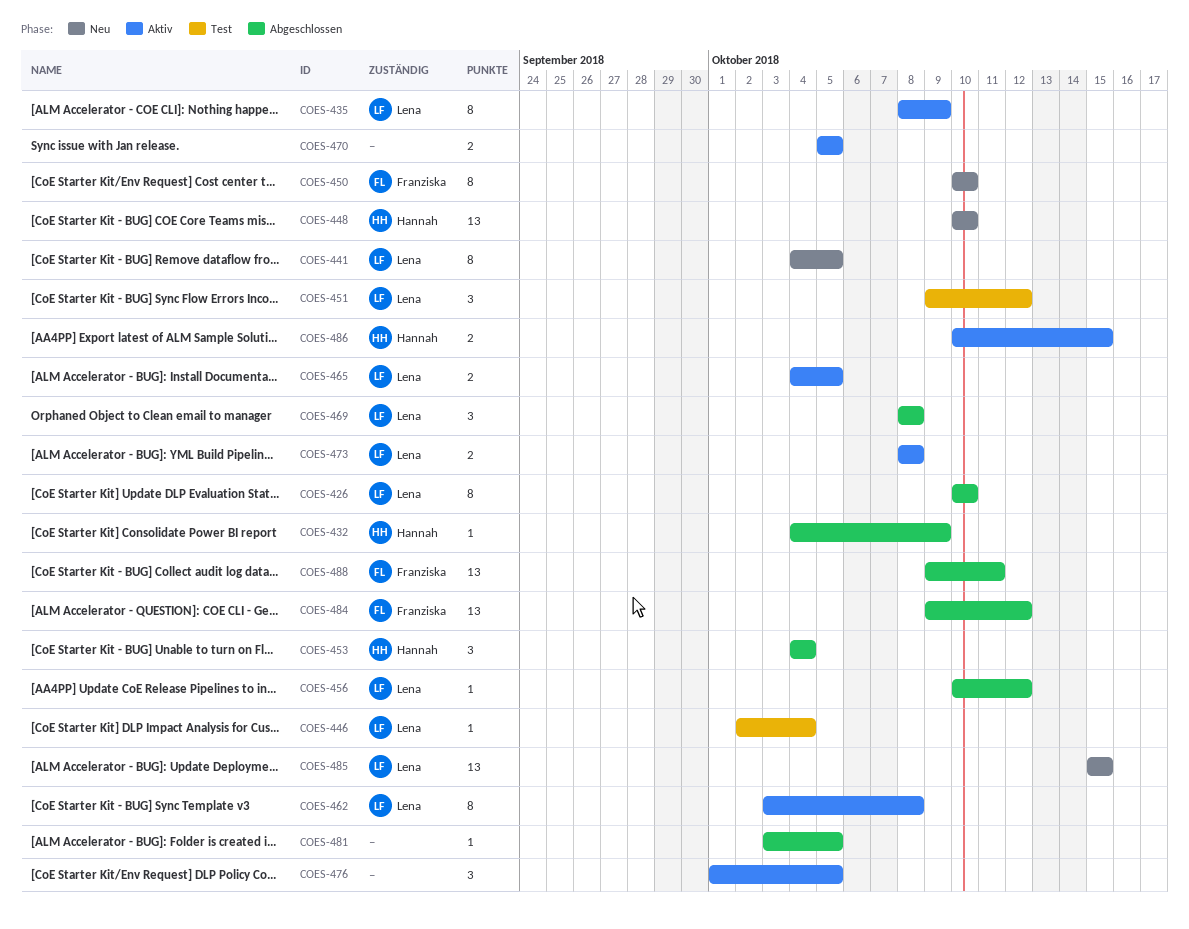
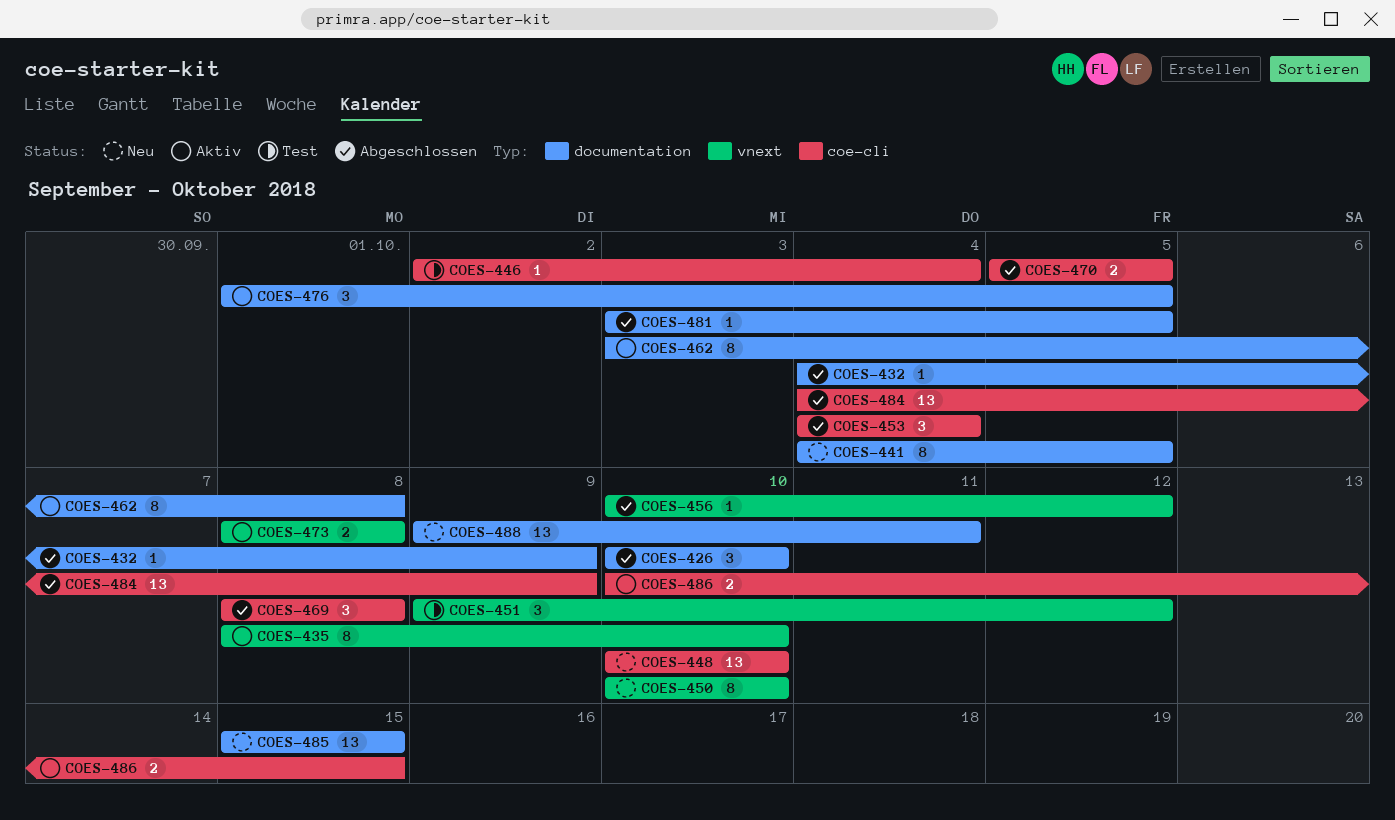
COES-426, estimate: 8 -> 3
COES-435, due: Oct 9 -> Oct 10
COES-465: present -> none
COES-470, status: Aktiv -> Abgeschlossen
COES-484, start: Oct 9 -> Oct 4
COES-484, due: Oct 12 -> Oct 9
COES-488, status: Abgeschlossen -> Neu

